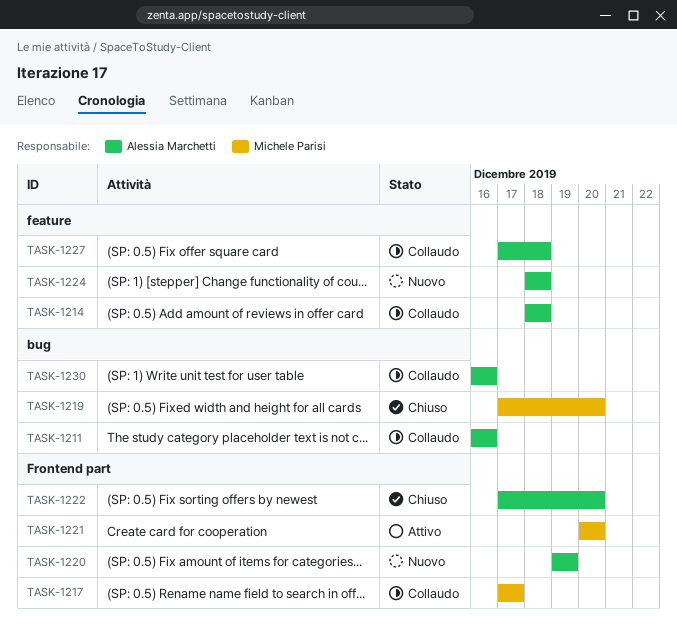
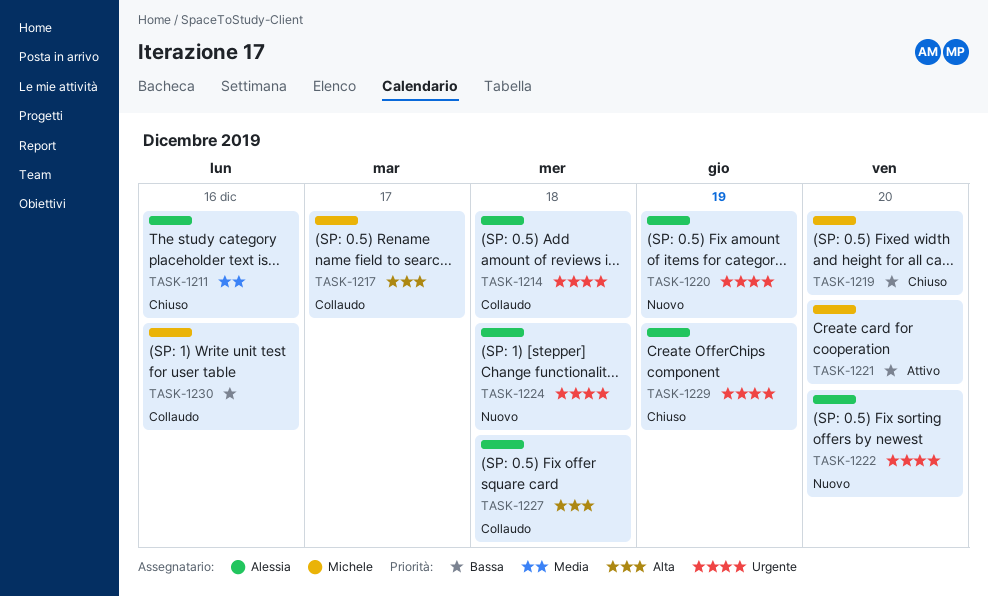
TASK-1211, status: Collaudo -> Chiuso
TASK-1222, status: Chiuso -> Nuovo
TASK-1229: none -> present
TASK-1230, owner: Alessia Marchetti -> Michele Parisi

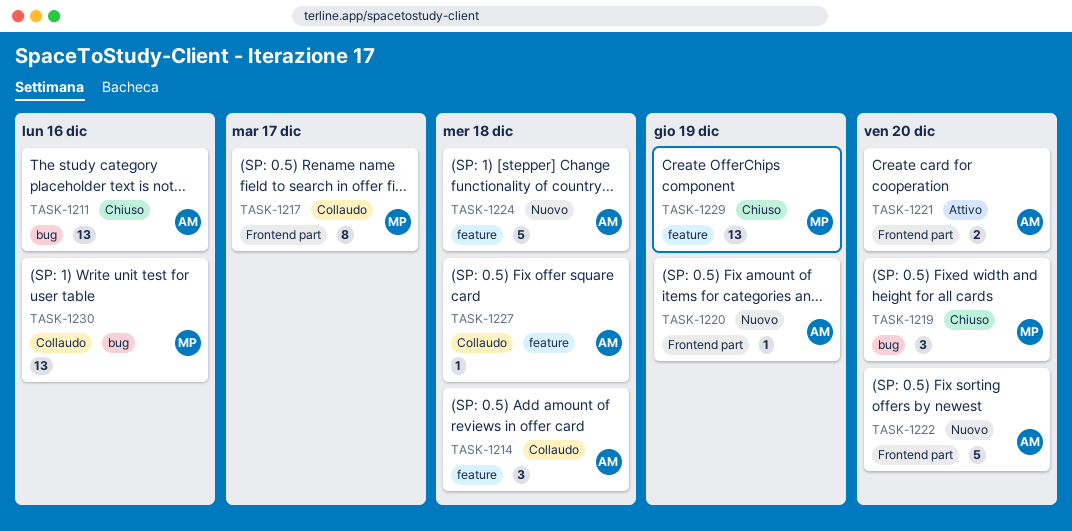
TASK-1221, owner: Michele -> Alessia
TASK-1229, owner: Alessia -> Michele

